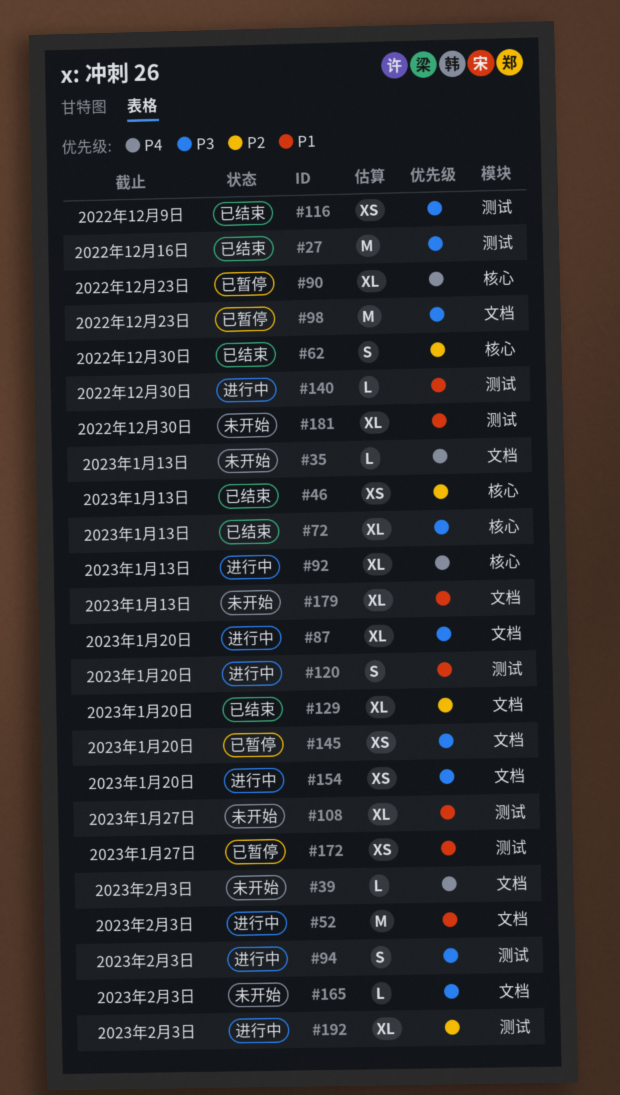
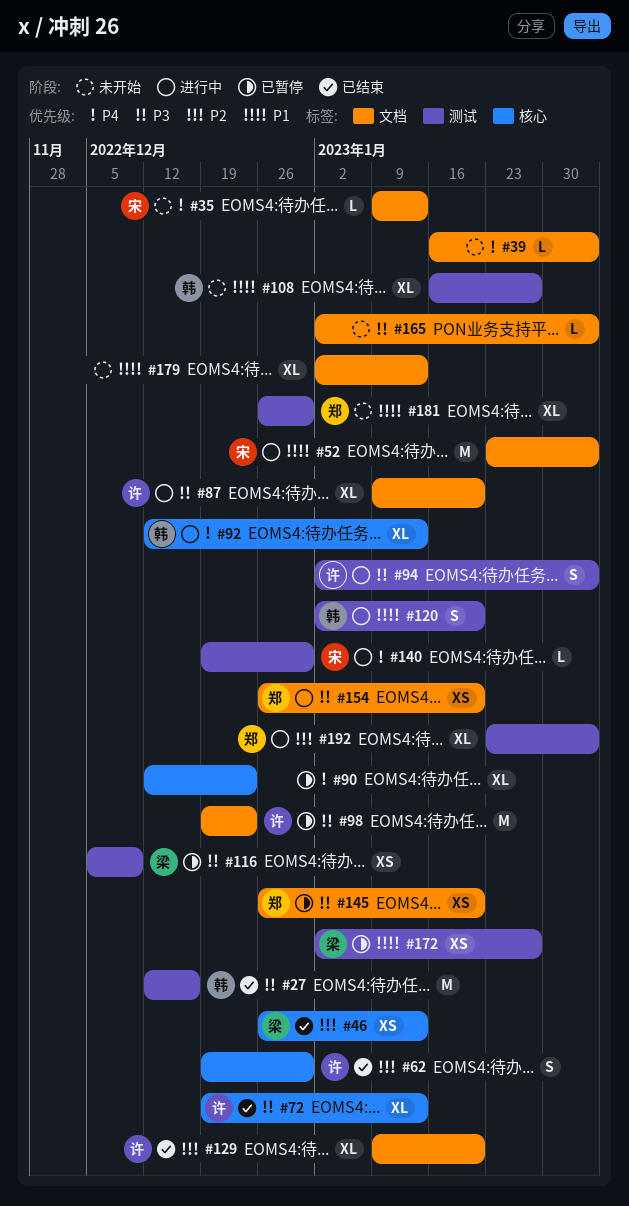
#116, status: 已结束 -> 已暂停
#140, priority: P1 -> P4

